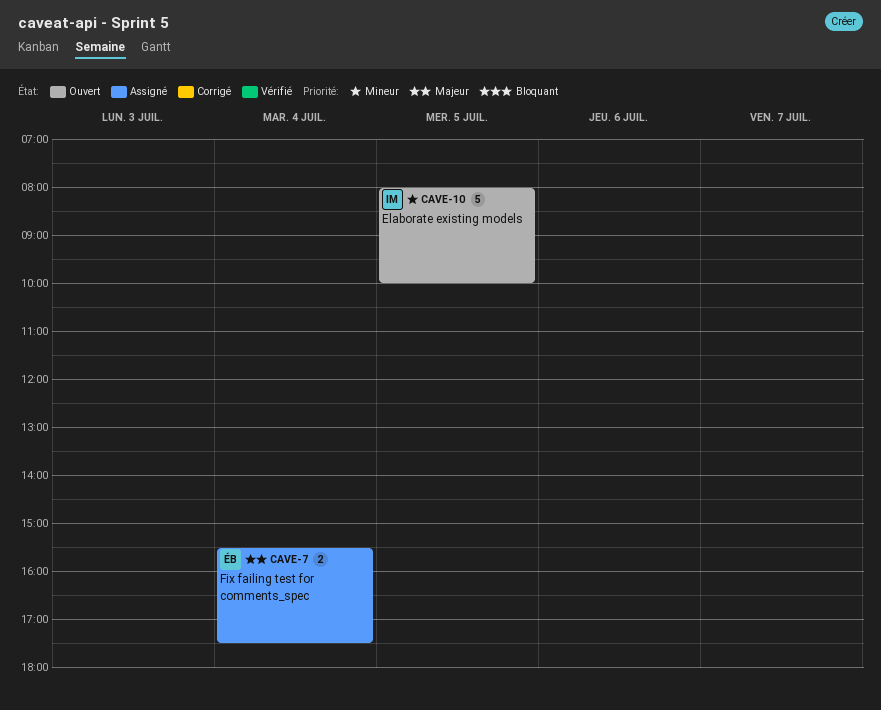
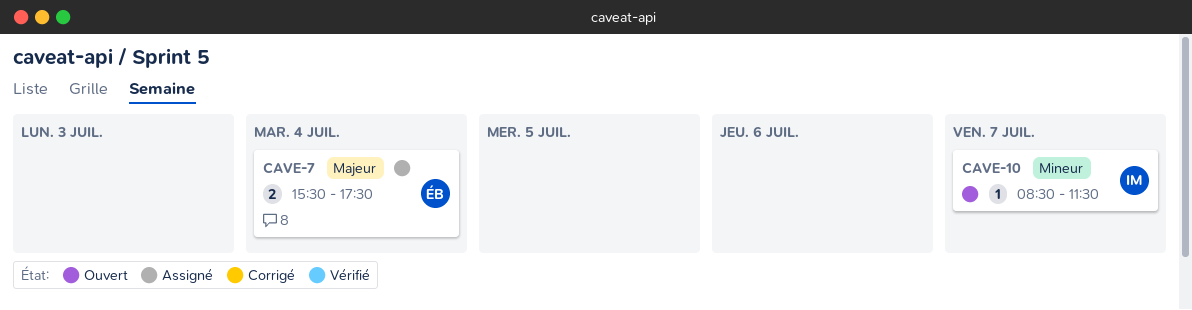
CAVE-10, estimate: 5 -> 1
CAVE-10, day: Jul 5 -> Jul 7
CAVE-10, begins: 08:00 -> 08:30
CAVE-10, ends: 10:00 -> 11:30

